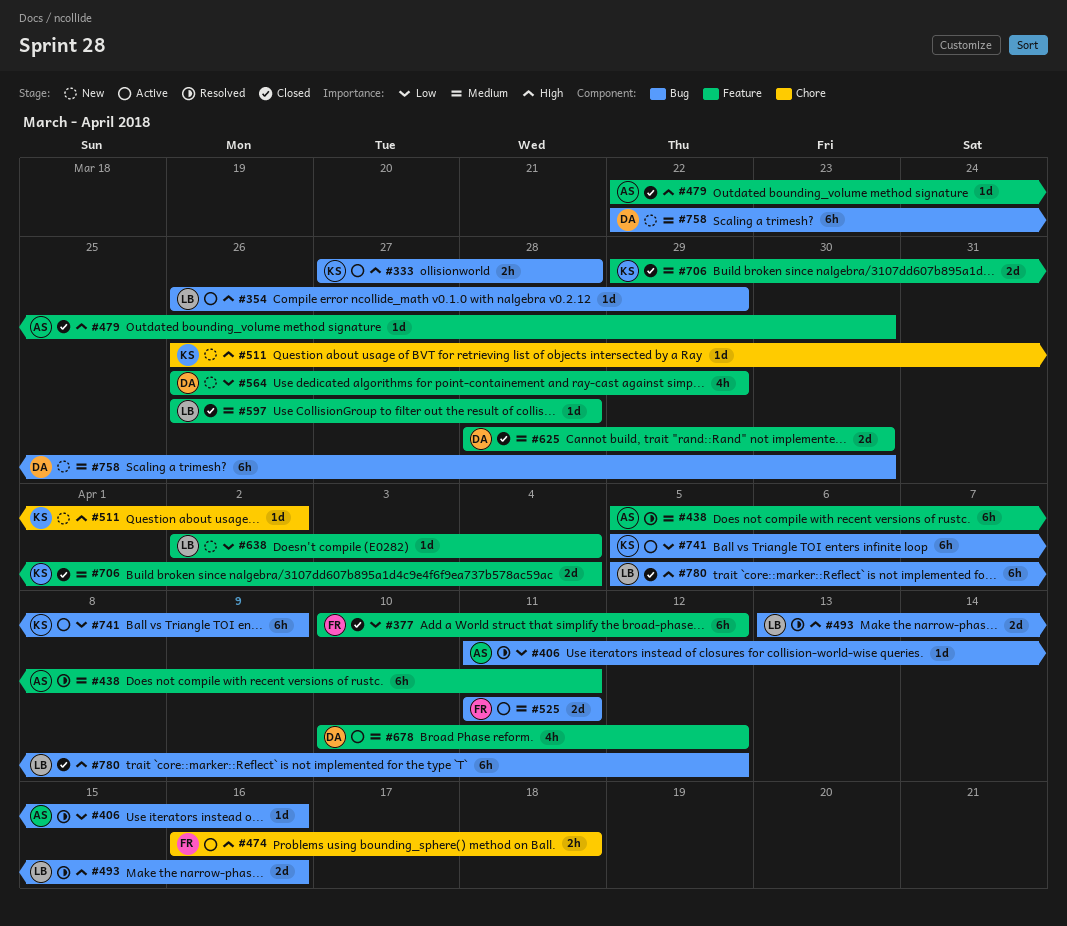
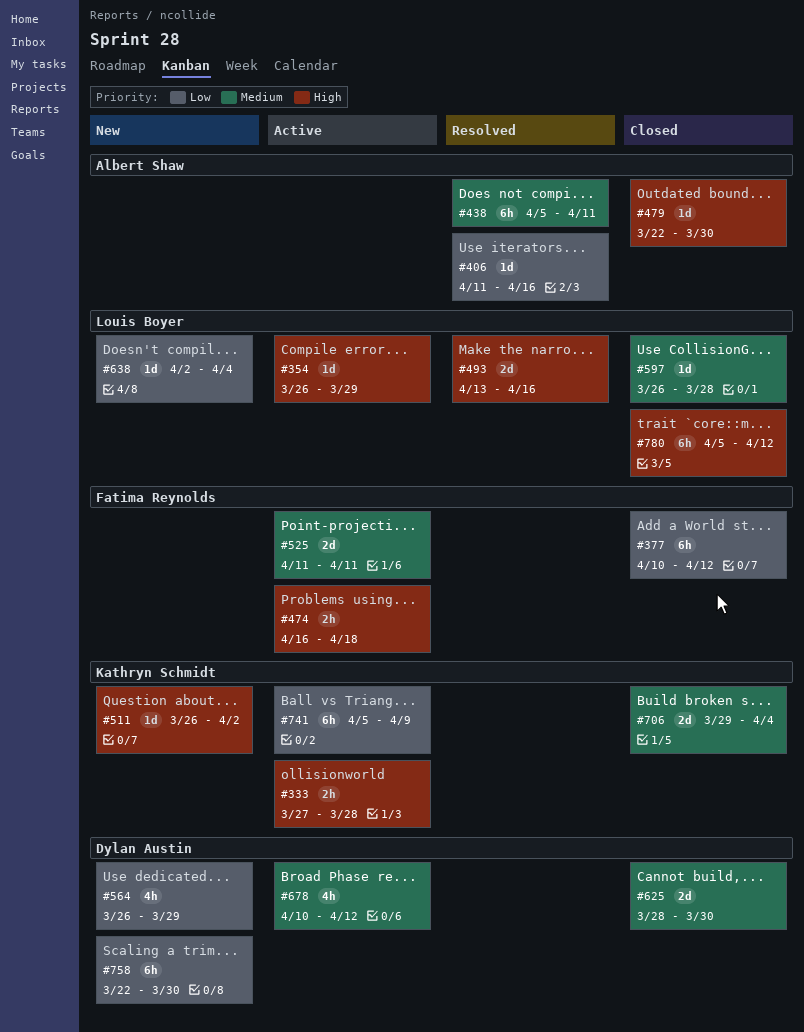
#758, priority: Medium -> Low

